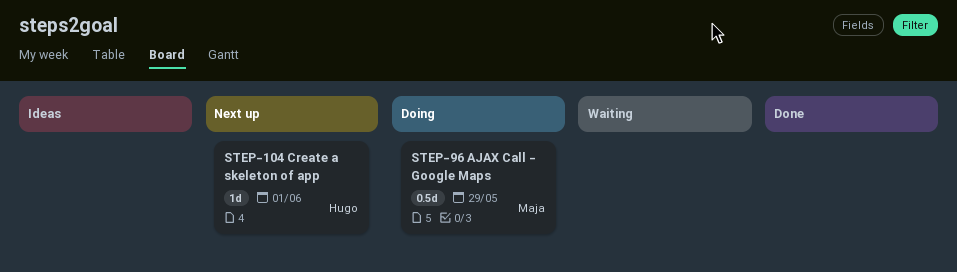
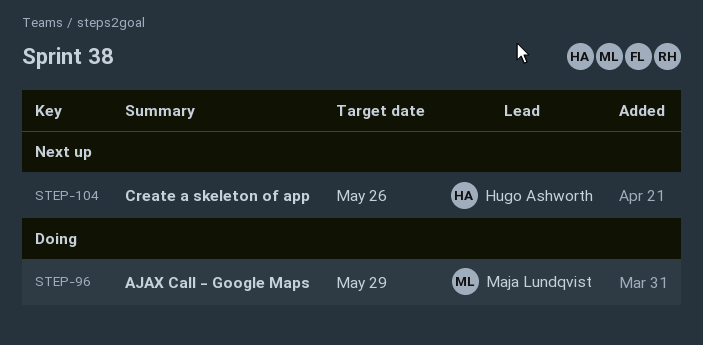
STEP-104, due: Jun 1 -> May 26

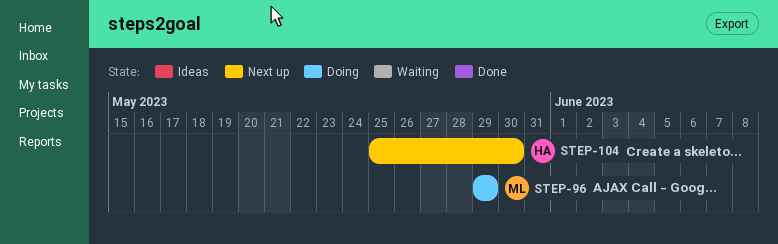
STEP-104, due: May 26 -> May 30

